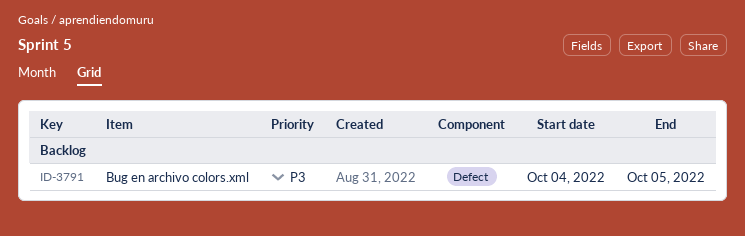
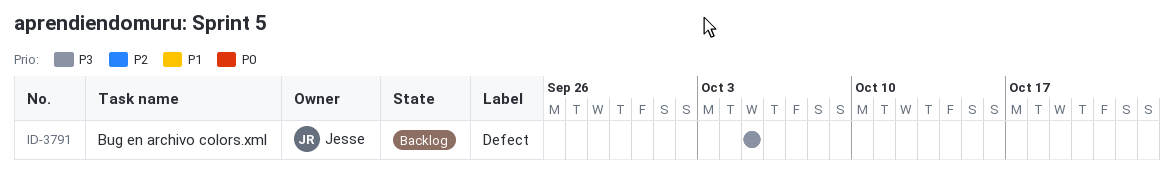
ID-3791, start: Oct 4 -> Oct 5

